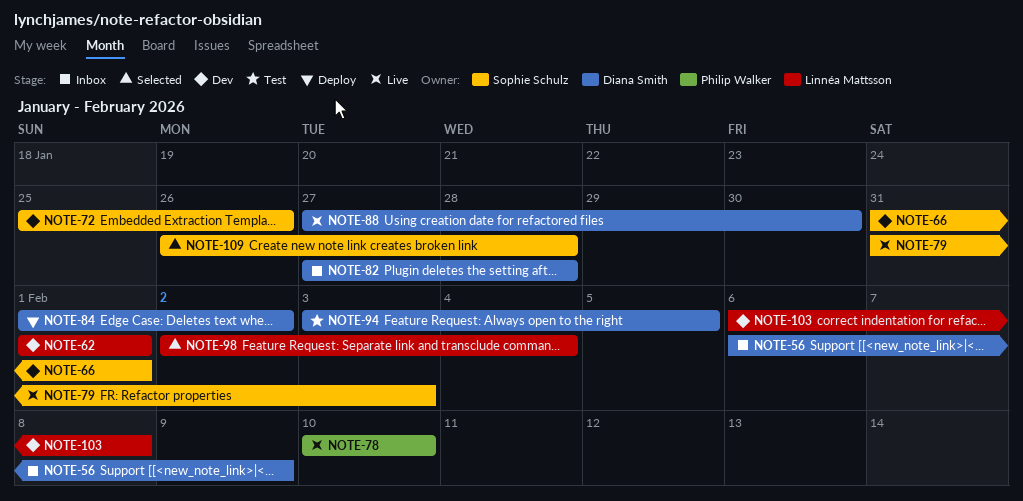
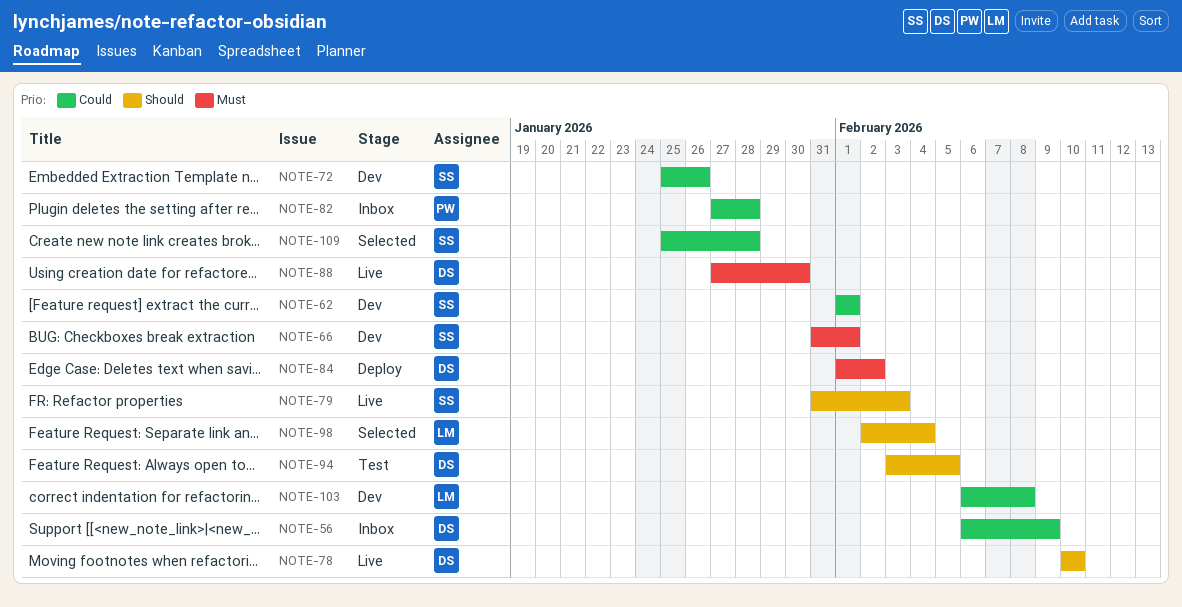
NOTE-62, owner: Linnéa Mattsson -> Sophie Schulz
NOTE-78, owner: Philip Walker -> Diana Smith
NOTE-82, owner: Diana Smith -> Philip Walker
NOTE-109, start: Jan 26 -> Jan 25

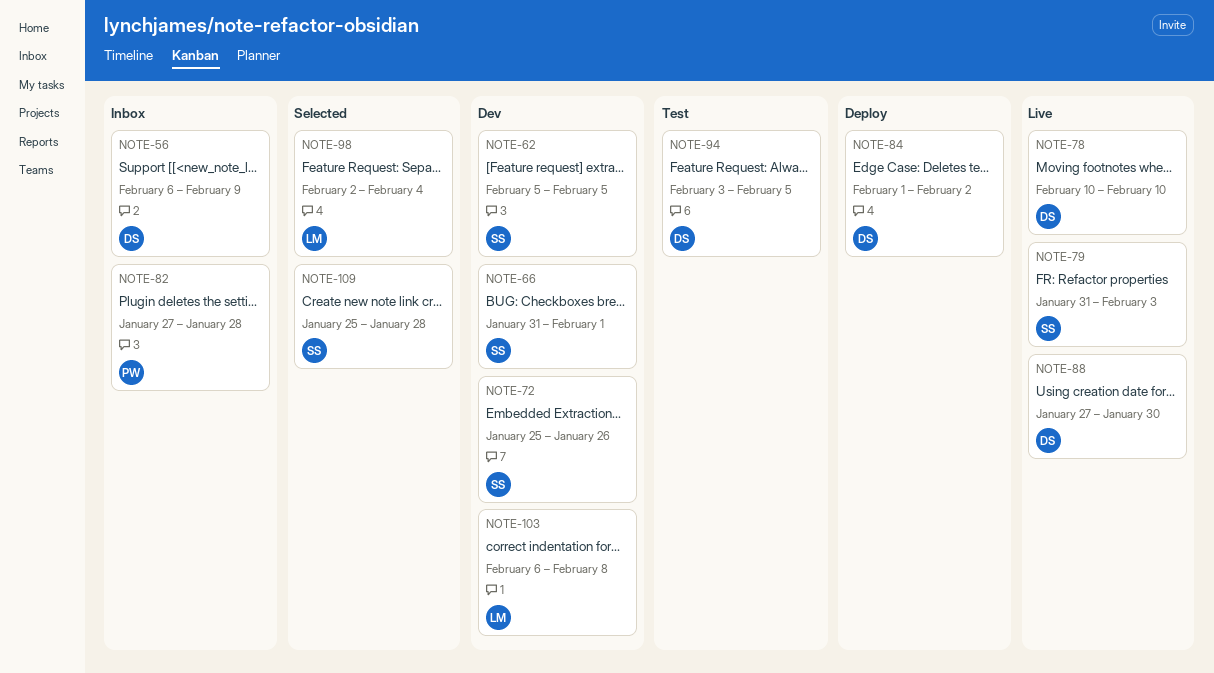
NOTE-62, start: Feb 1 -> Feb 5
NOTE-62, due: Feb 1 -> Feb 5

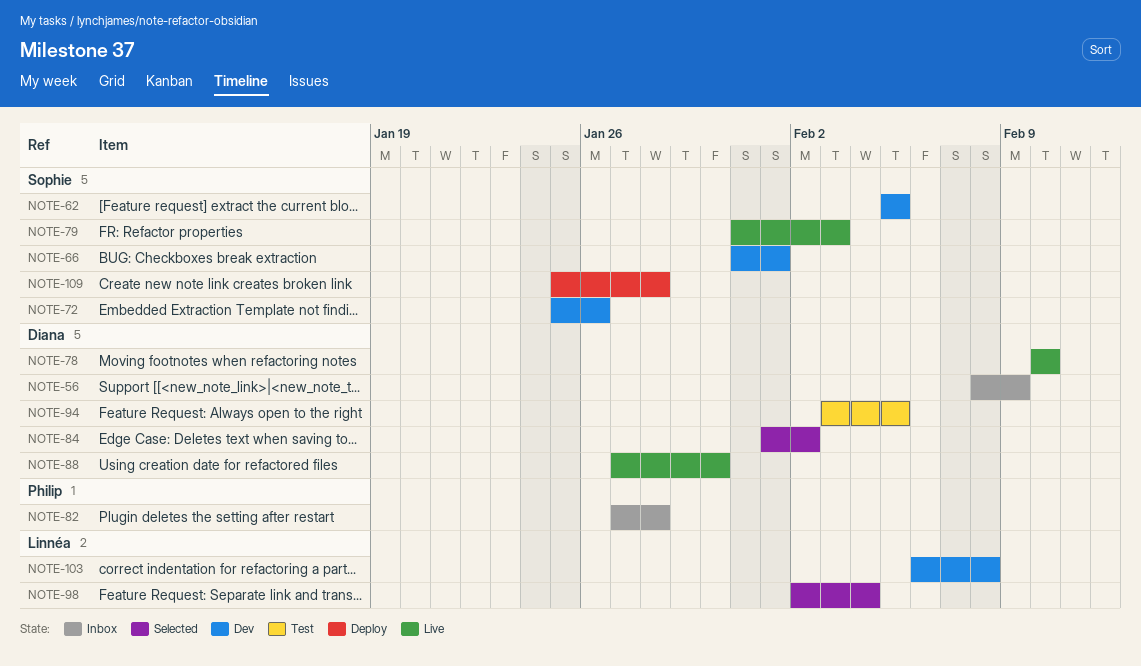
NOTE-56, start: Feb 6 -> Feb 8
NOTE-84, status: Deploy -> Selected
NOTE-109, status: Selected -> Deploy

